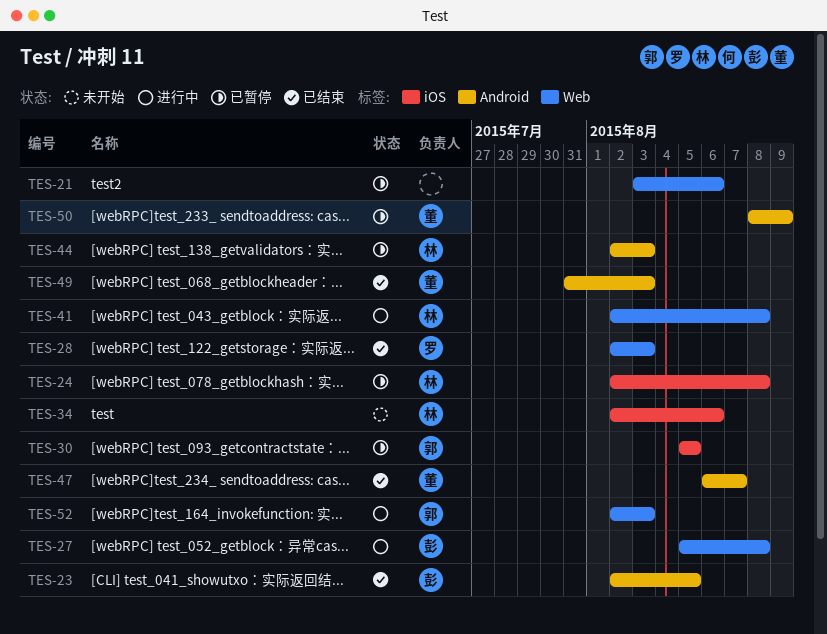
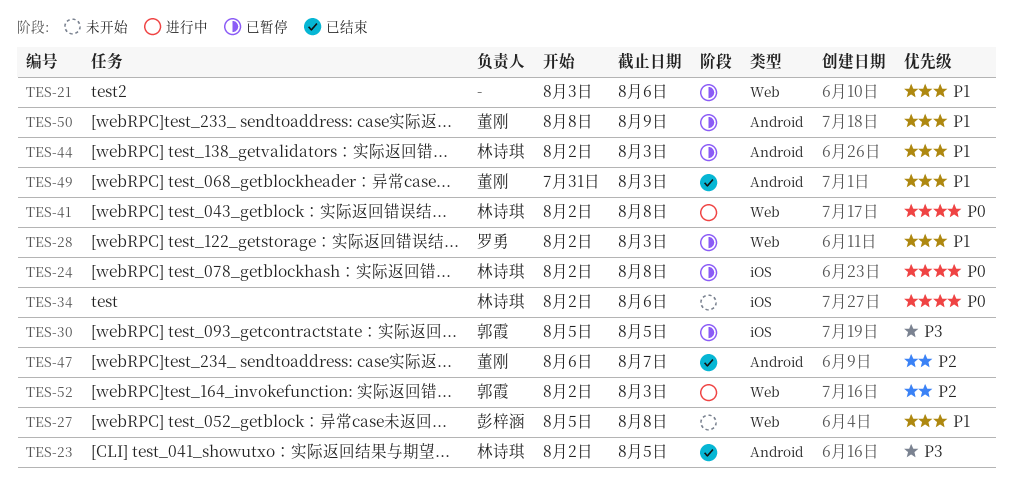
TES-23, owner: 彭梓涵 -> 林诗琪
TES-27, status: 进行中 -> 未开始
TES-28, status: 已结束 -> 已暂停

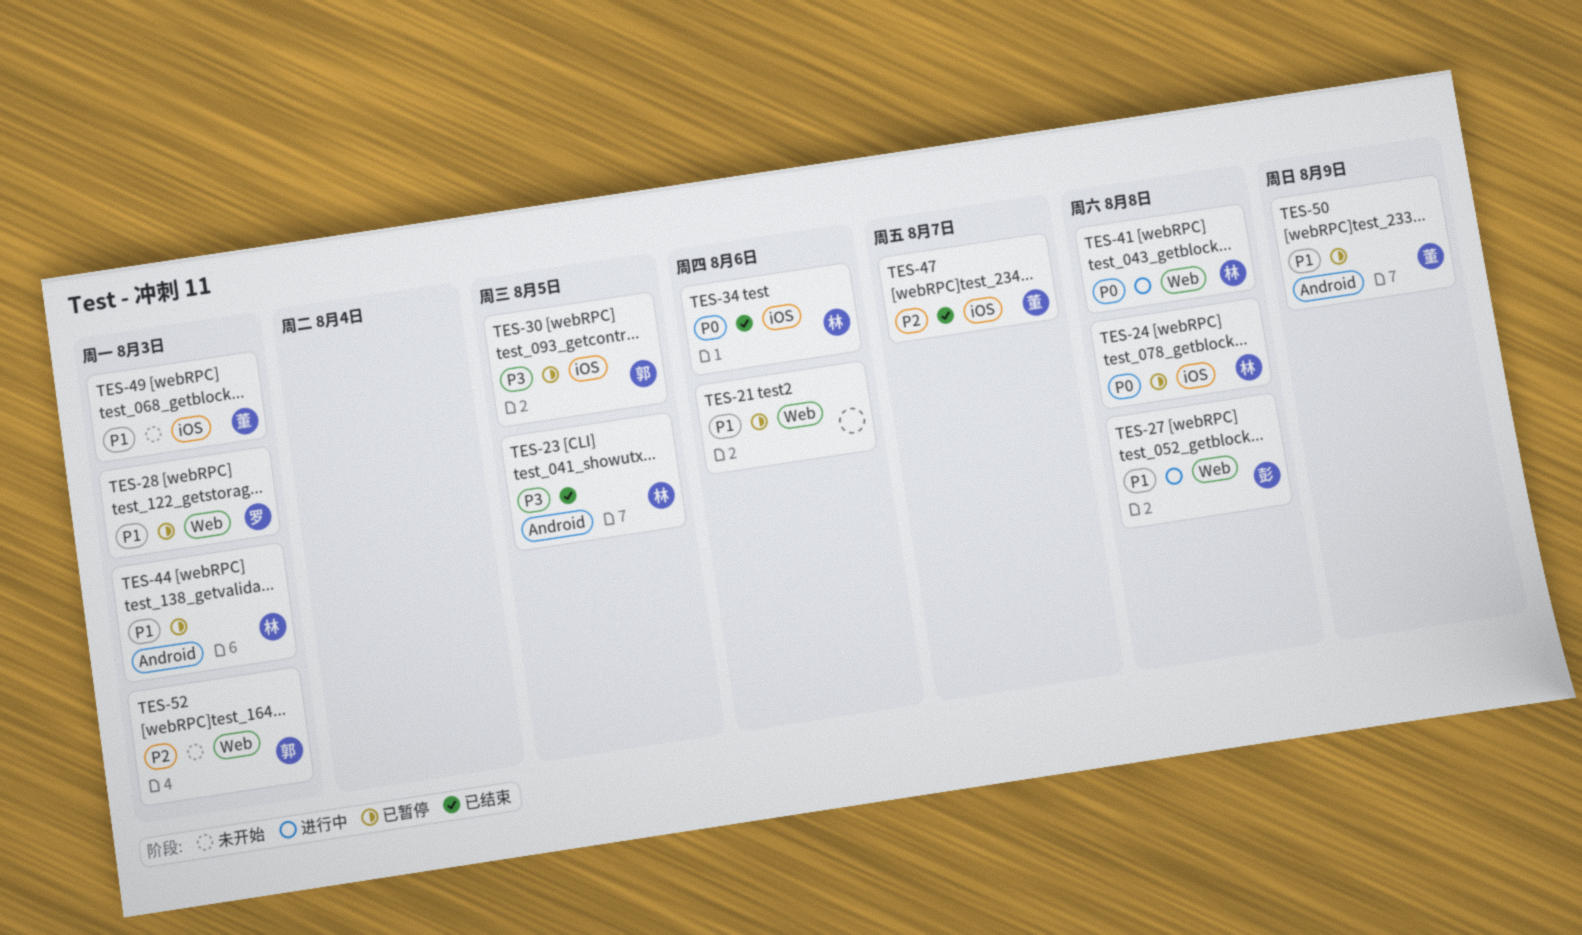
TES-27, status: 未开始 -> 进行中
TES-34, status: 未开始 -> 已结束
TES-47, label: Android -> iOS
TES-49, status: 已结束 -> 未开始
TES-49, label: Android -> iOS
TES-52, status: 进行中 -> 未开始

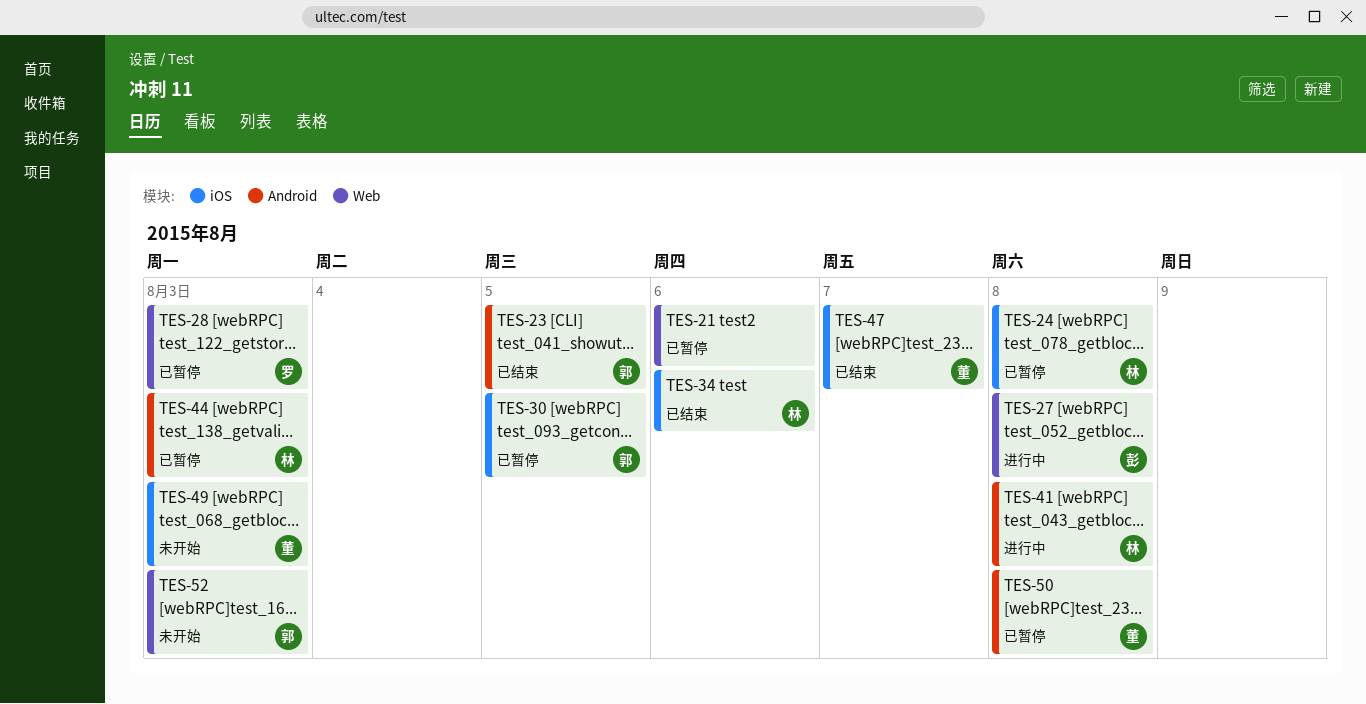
TES-23, owner: 林 -> 郭
TES-41, label: Web -> Android
TES-50, due: Aug 9 -> Aug 8

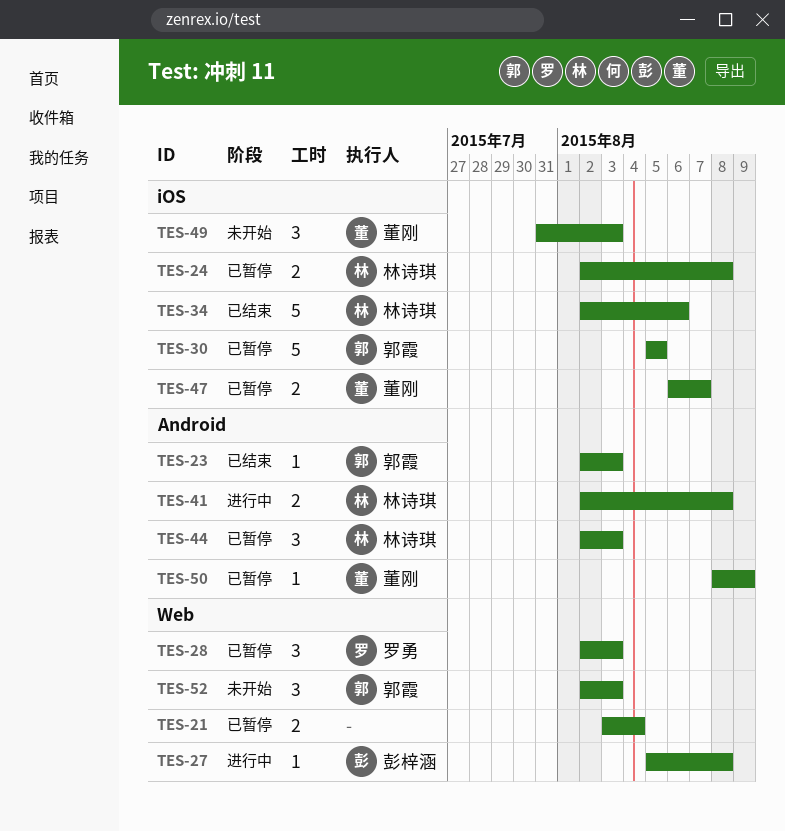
TES-21, due: Aug 6 -> Aug 4
TES-23, due: Aug 5 -> Aug 3
TES-47, status: 已结束 -> 已暂停
TES-50, due: Aug 8 -> Aug 9

